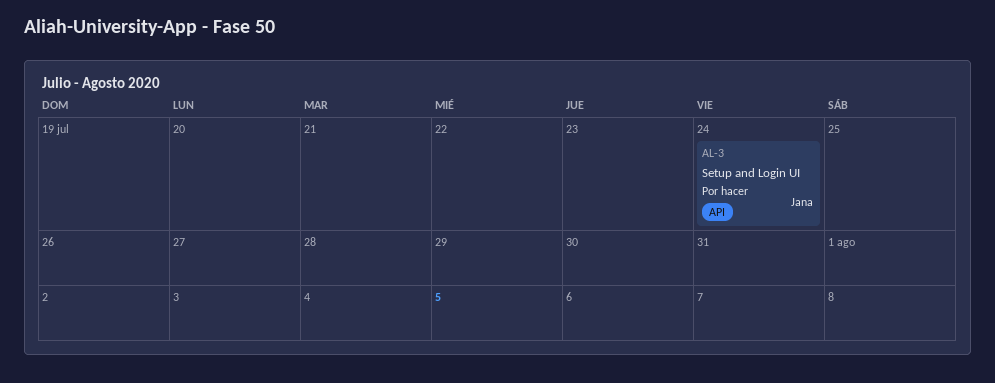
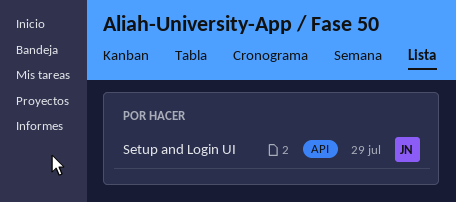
Setup and Login UI, due: Jul 24 -> Jul 29

